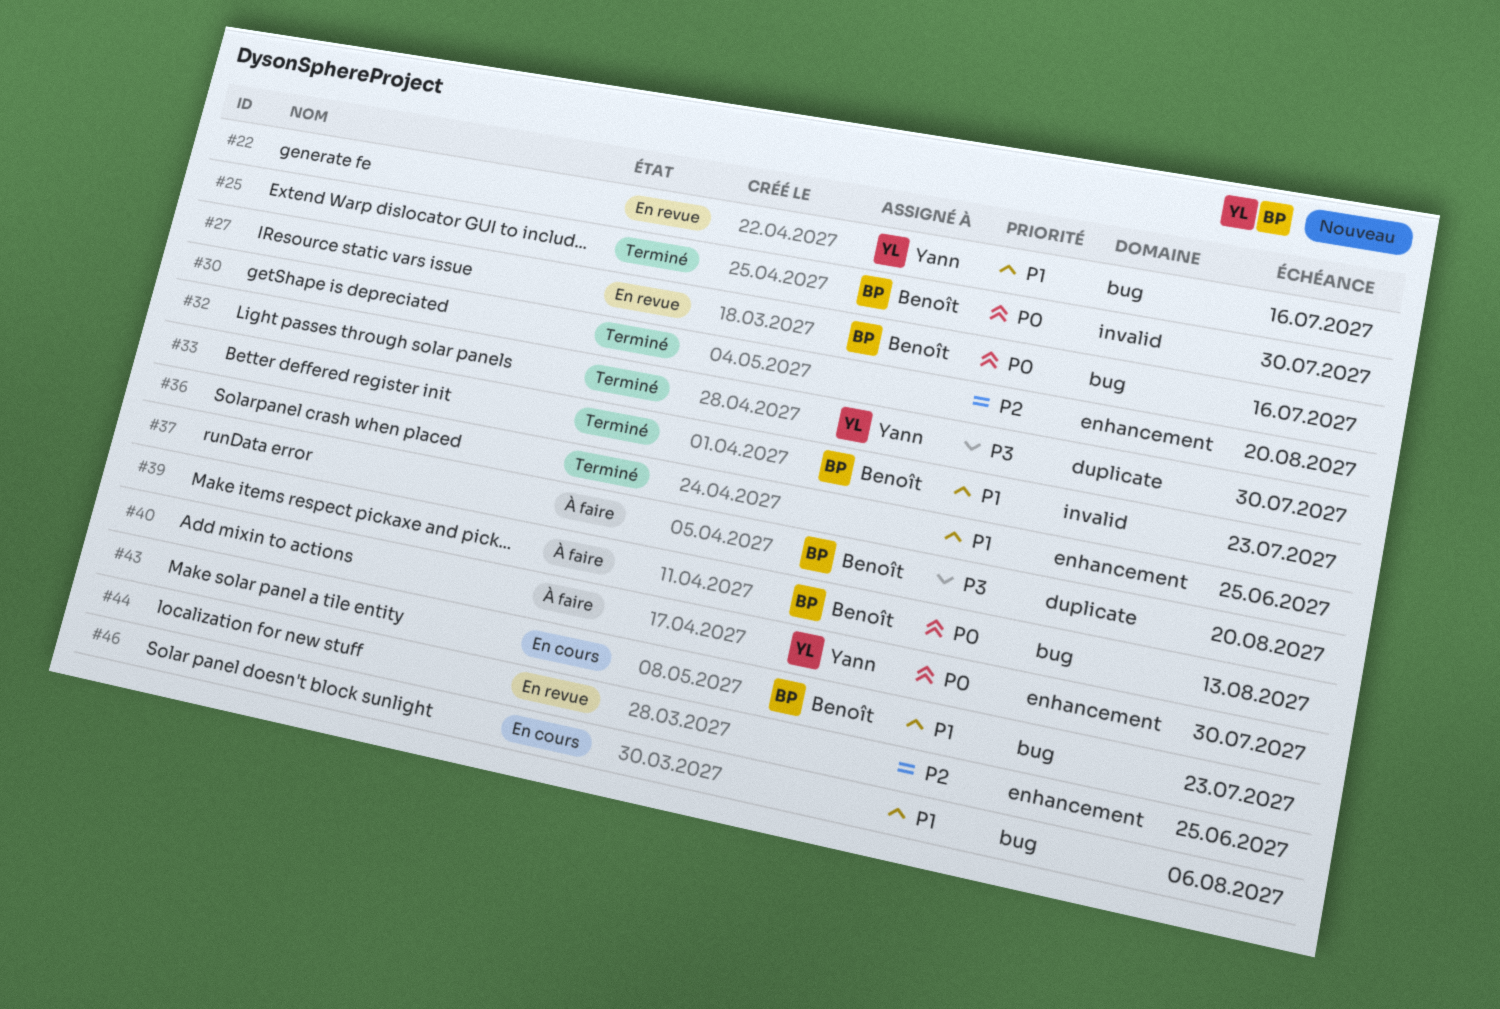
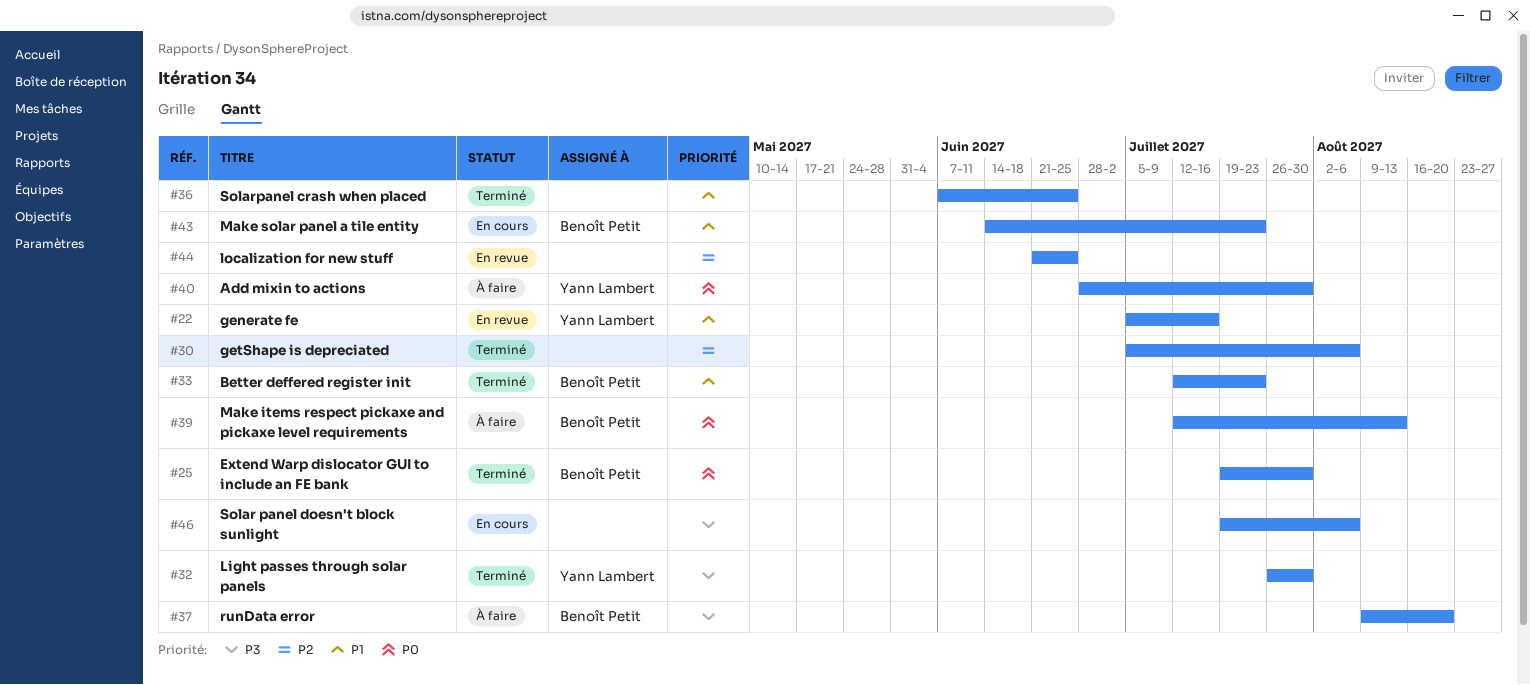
#27: present -> none
#30, due: Aug 20 -> Aug 6
#46, priority: P1 -> P3

